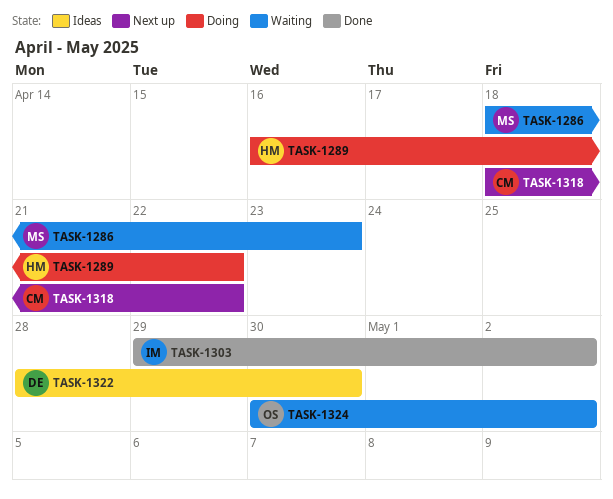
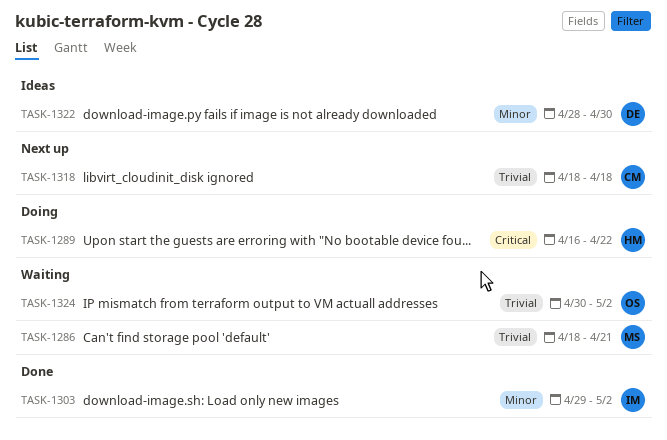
TASK-1286, due: Apr 23 -> Apr 21
TASK-1318, due: Apr 22 -> Apr 18

